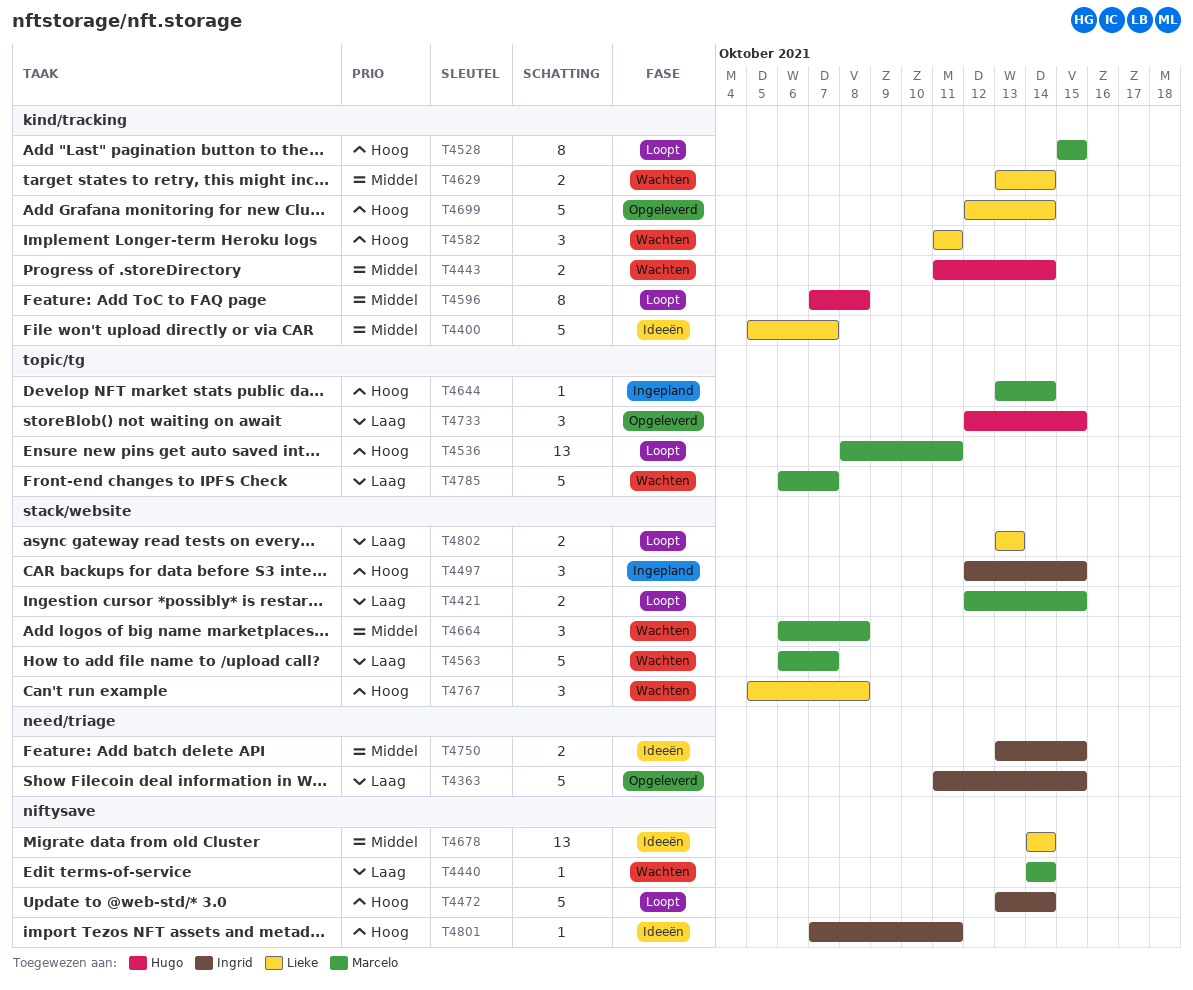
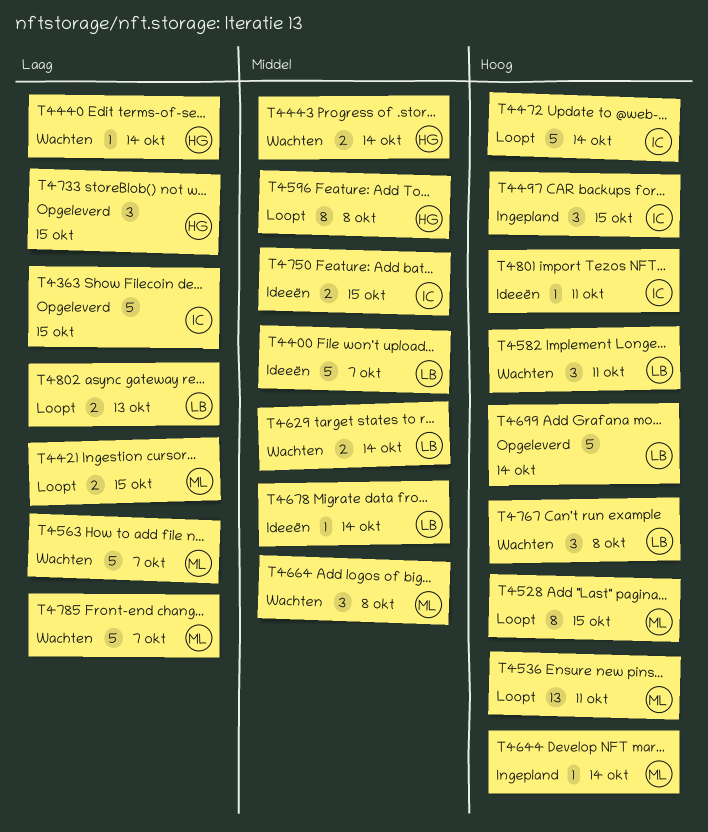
T4440, owner: Marcelo -> Hugo
T4678, estimate: 13 -> 1

